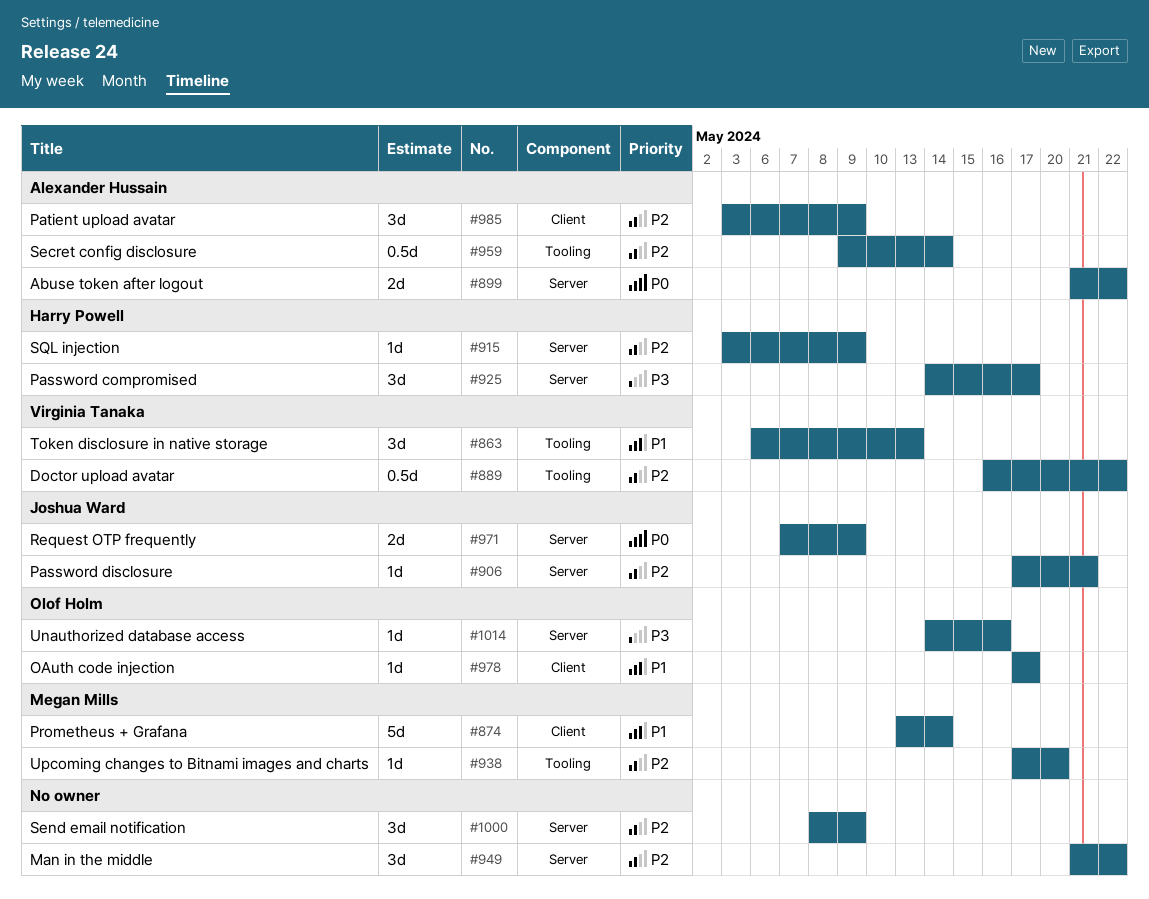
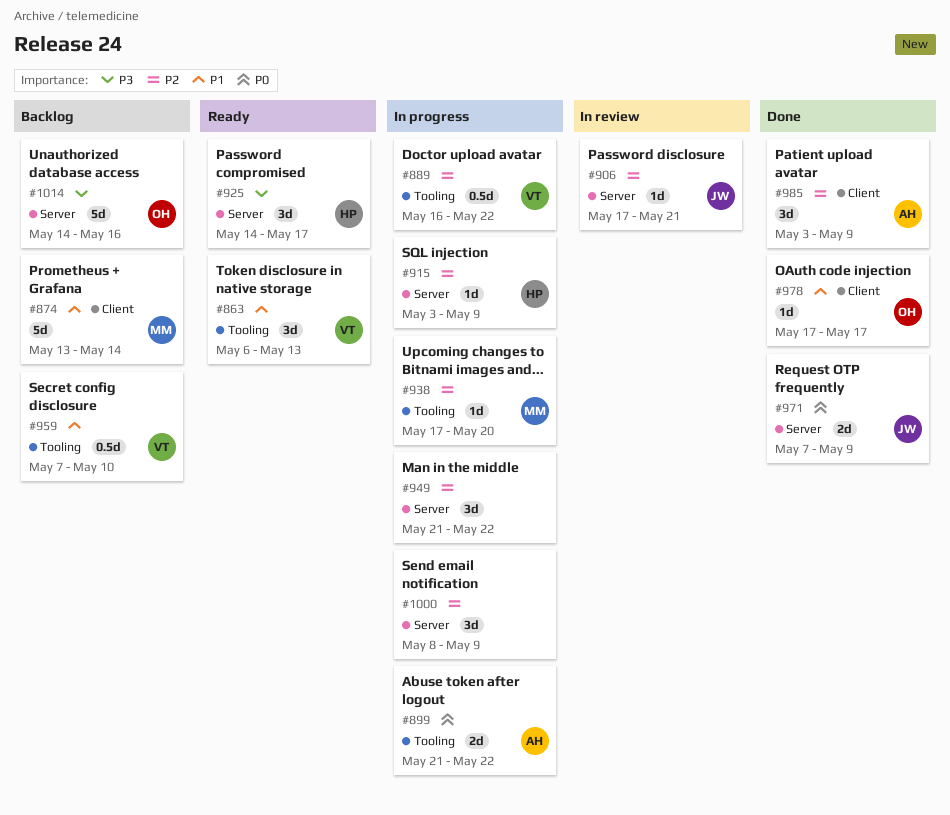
#899, label: Server -> Tooling
#959, owner: Alexander Hussain -> Virginia Tanaka
#959, priority: P2 -> P1
#959, start: May 9 -> May 7
#959, due: May 14 -> May 10
#1014, estimate: 1d -> 5d

